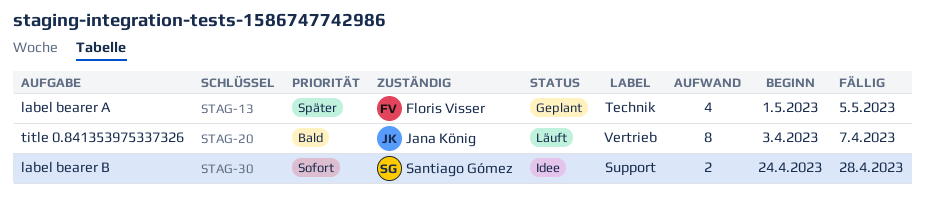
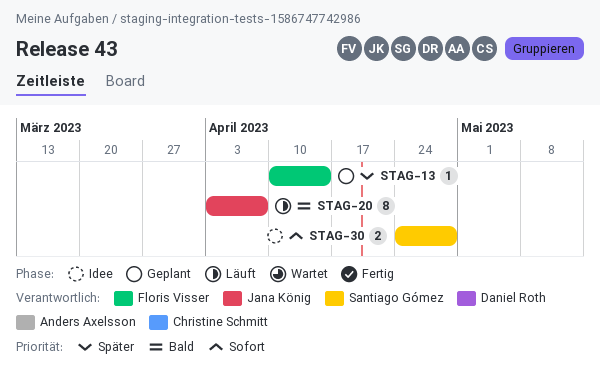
STAG-13, estimate: 4 -> 1
STAG-13, start: May 1 -> Apr 10
STAG-13, due: May 5 -> Apr 14

